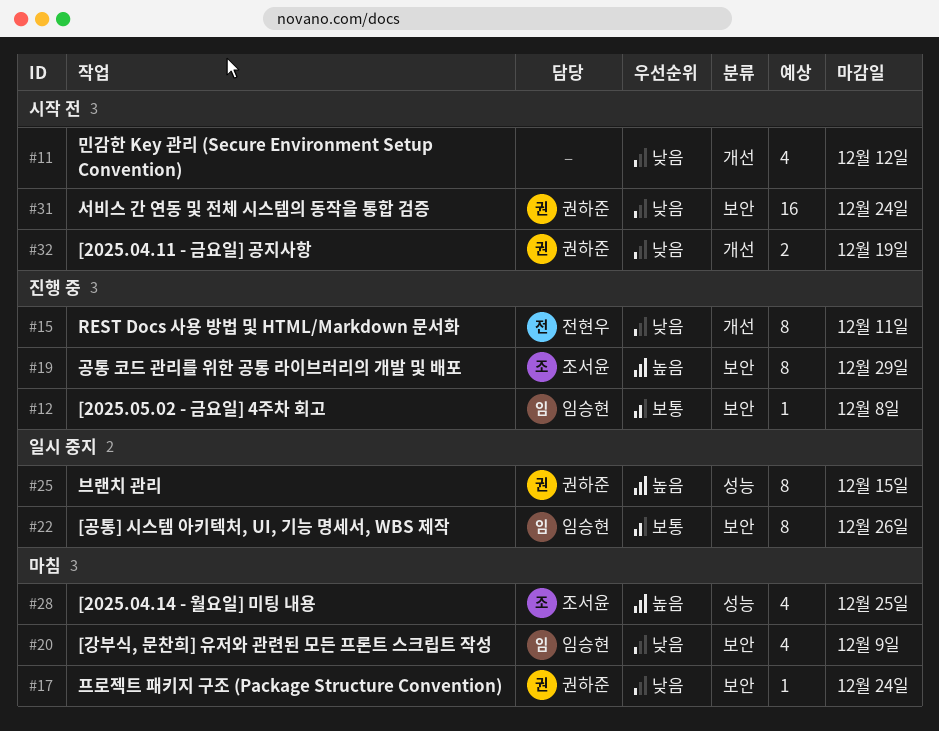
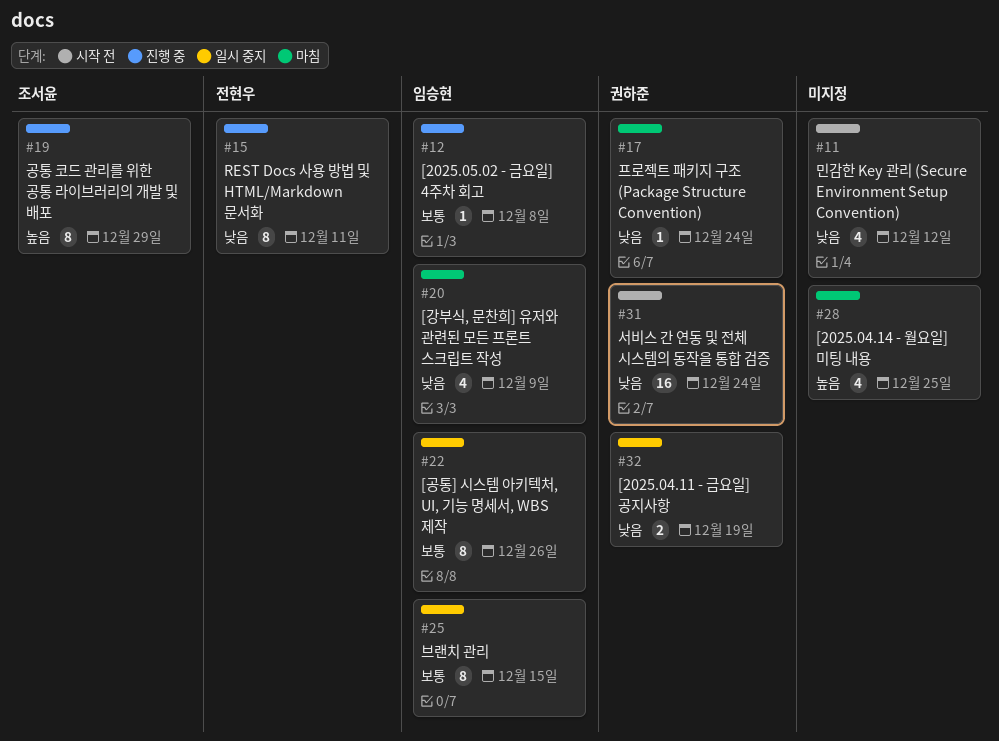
#25, owner: 권하준 -> 임승현
#25, priority: 높음 -> 보통
#28, owner: 조서윤 -> none
#32, status: 시작 전 -> 일시 중지

